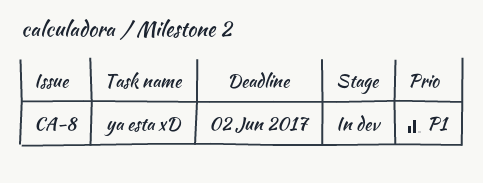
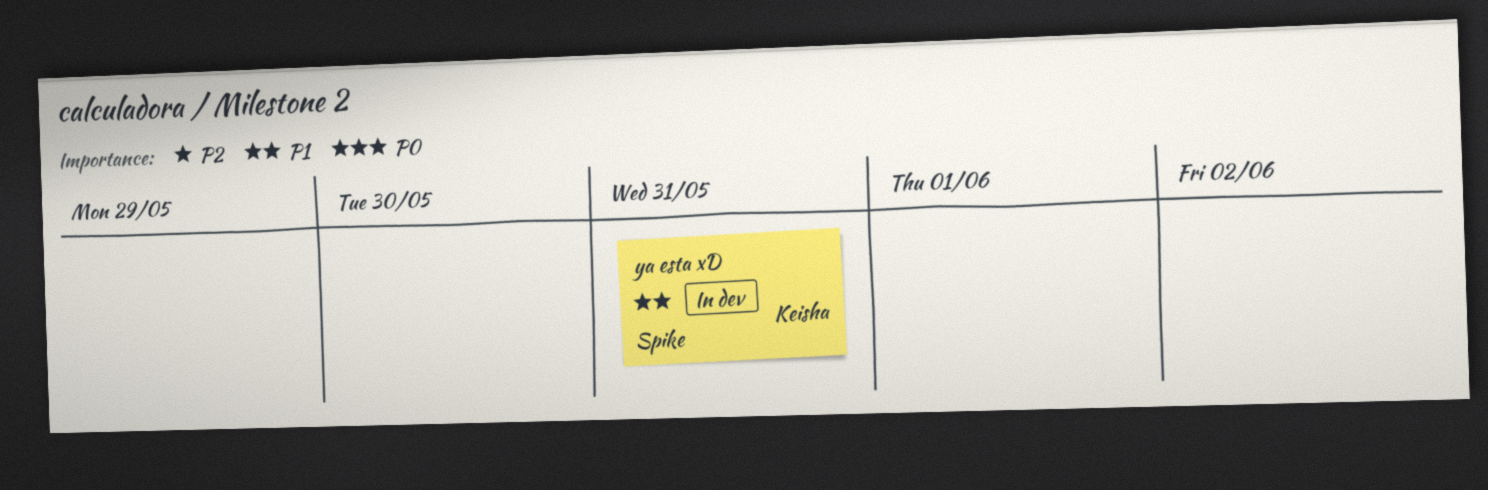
ya esta xD, due: Jun 2 -> May 31

